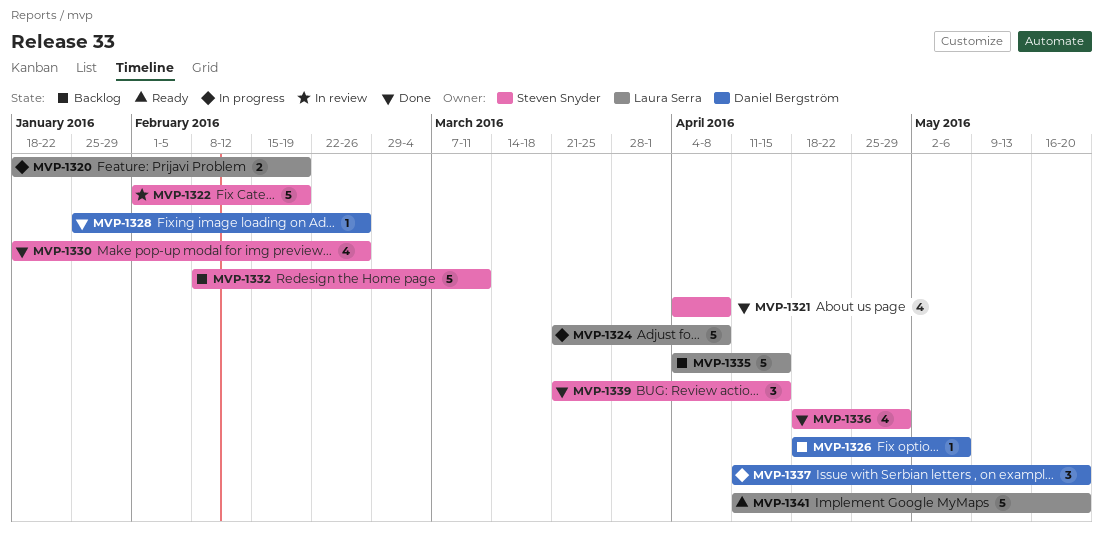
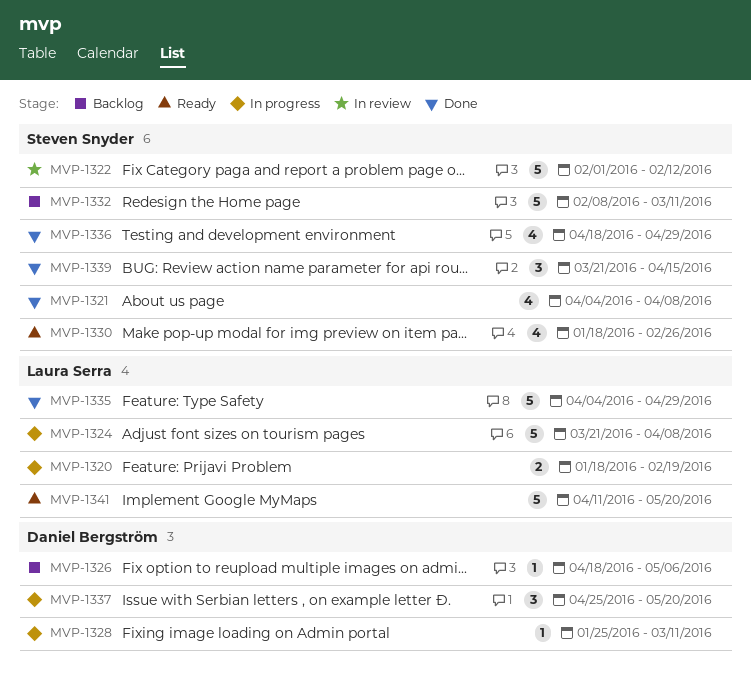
MVP-1322, due: Feb 19 -> Feb 12
MVP-1328, status: Done -> In progress
MVP-1328, due: Feb 26 -> Mar 11
MVP-1330, status: Done -> Ready
MVP-1335, status: Backlog -> Done
MVP-1335, due: Apr 15 -> Apr 29
MVP-1337, start: Apr 11 -> Apr 25

